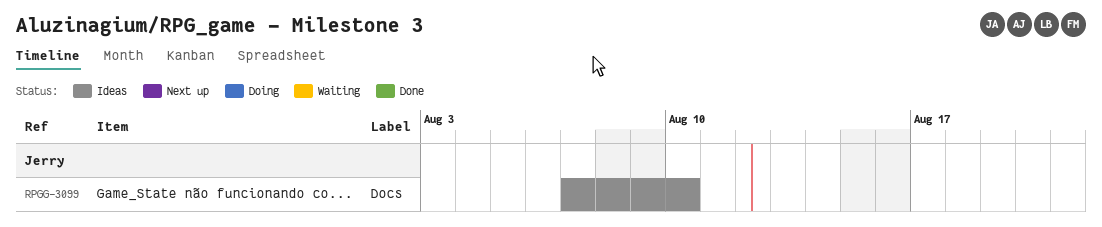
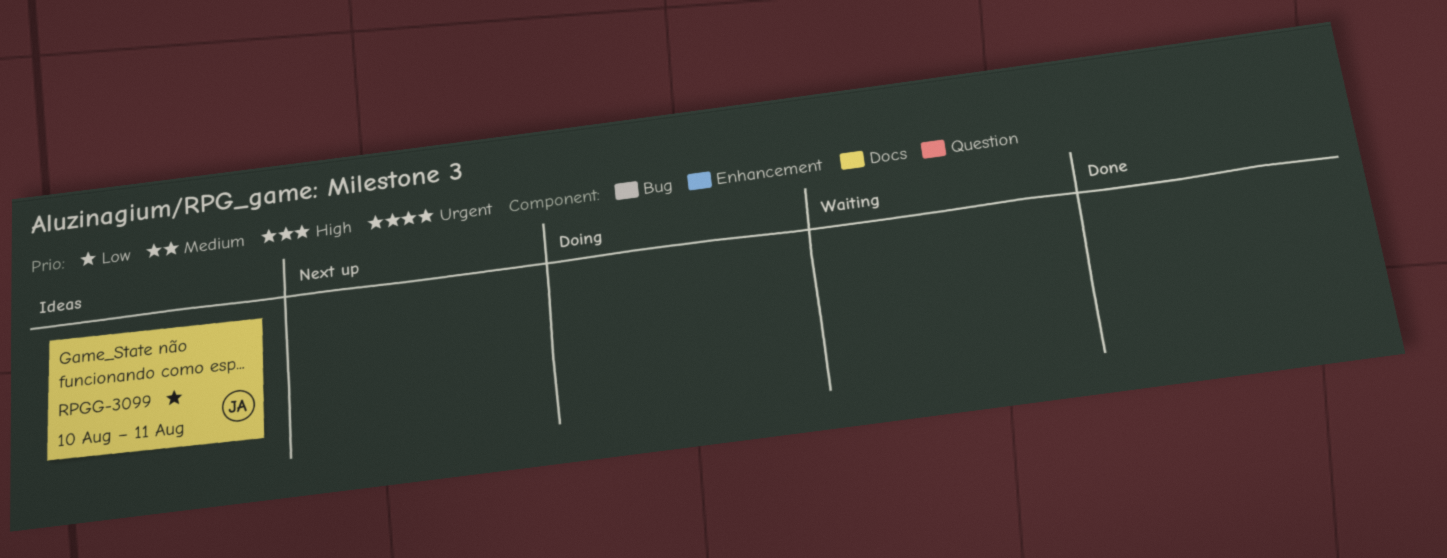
RPGG-3099, start: Aug 7 -> Aug 10
RPGG-3099, due: Aug 10 -> Aug 11

